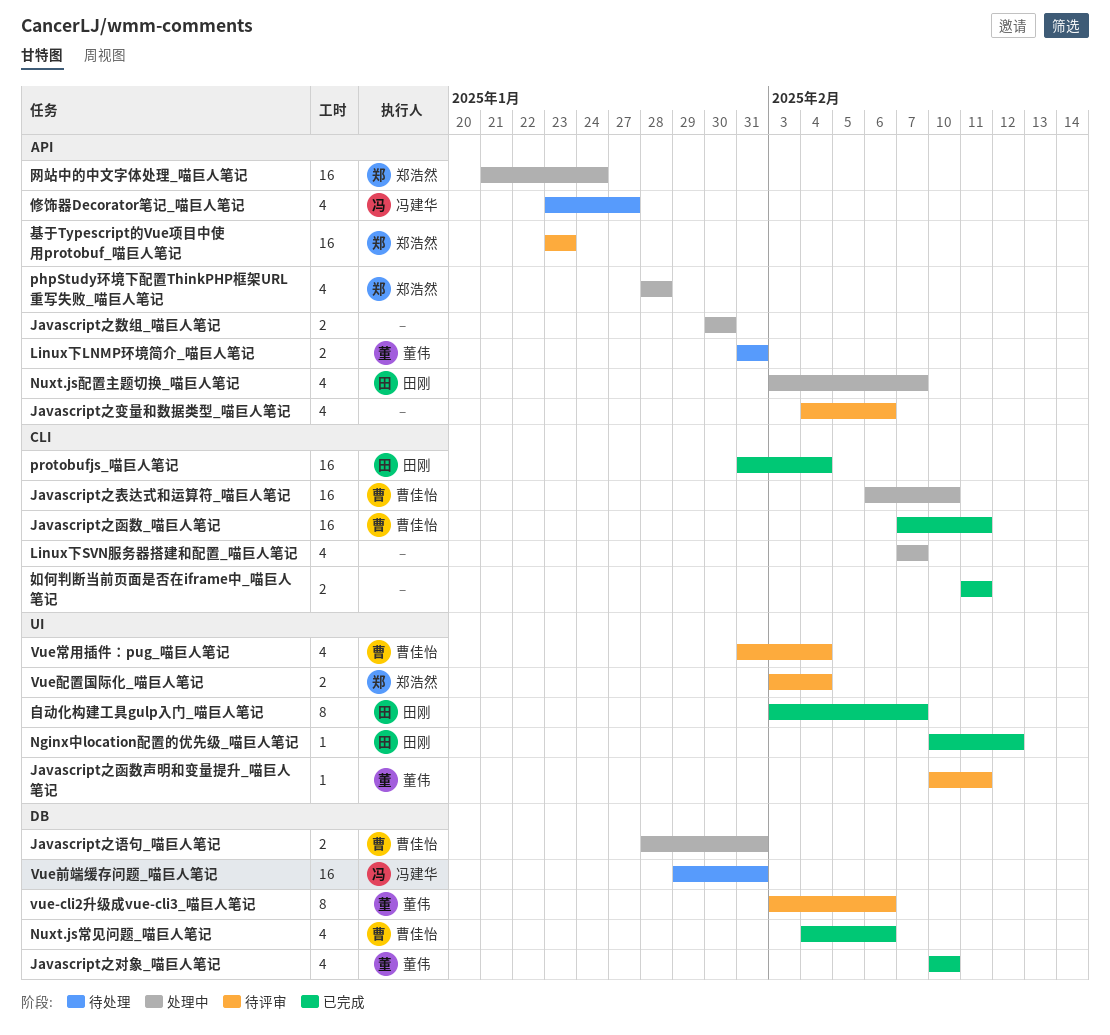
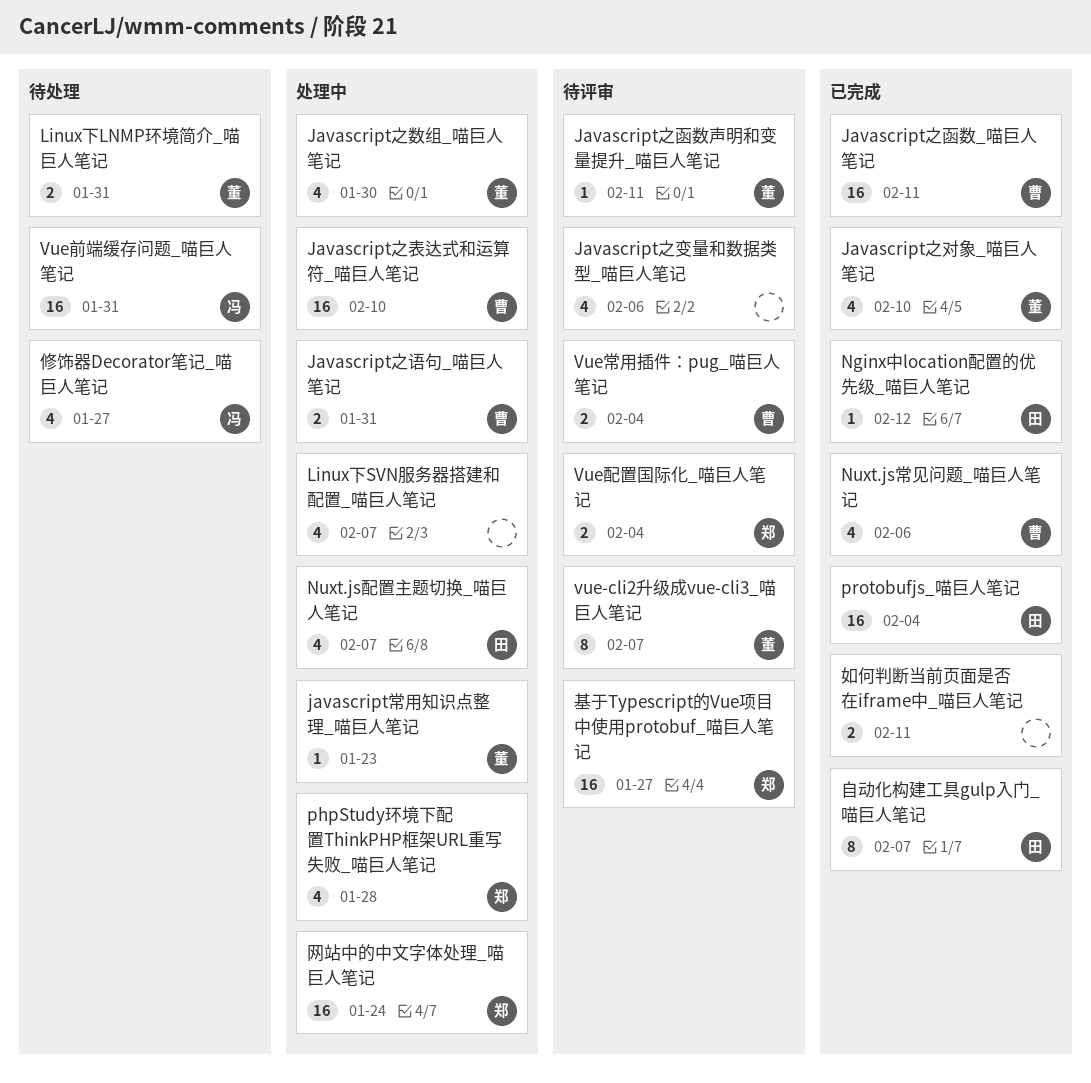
Javascript之数组_喵巨人笔记, owner: none -> 董伟
Javascript之数组_喵巨人笔记, estimate: 2 -> 4
javascript常用知识点整理_喵巨人笔记: none -> present
vue-cli2升级成vue-cli3_喵巨人笔记, due: Feb 6 -> Feb 7
Vue常用插件：pug_喵巨人笔记, estimate: 4 -> 2
基于Typescript的Vue项目中使用protobuf_喵巨人笔记, due: Jan 23 -> Jan 27

